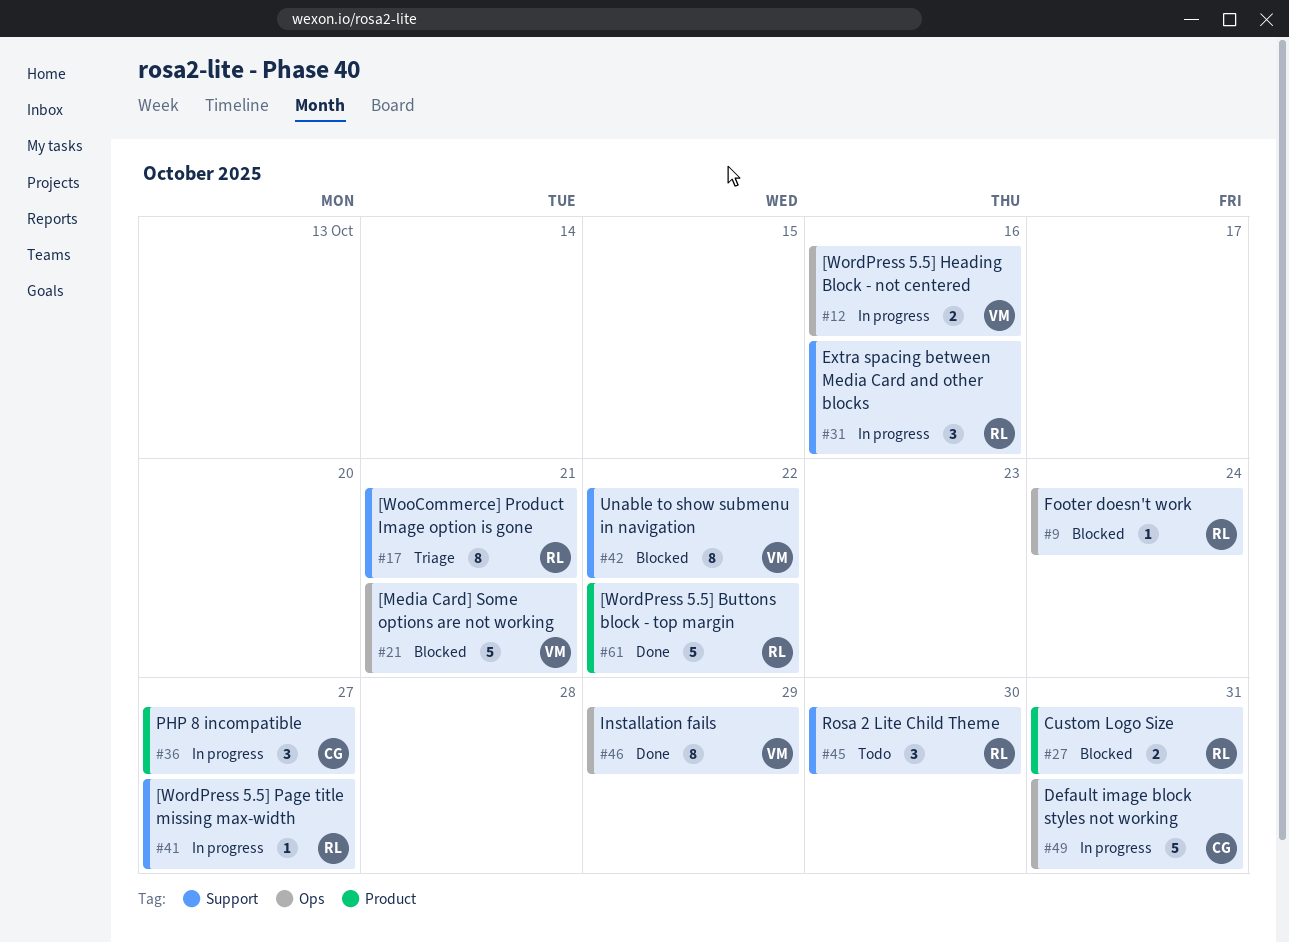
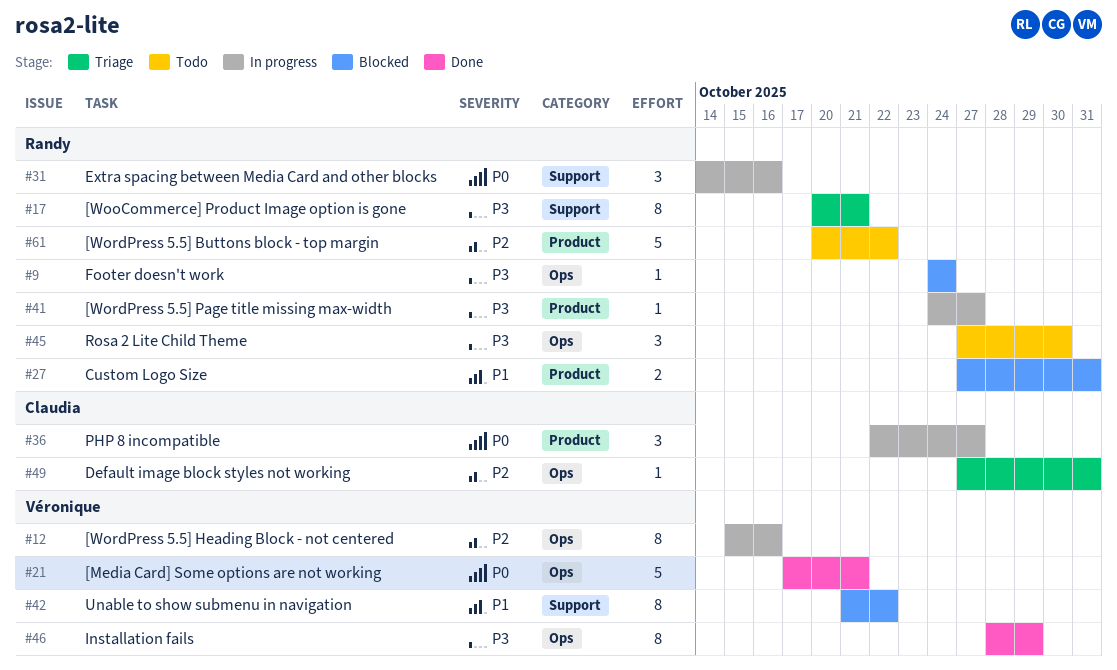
#12, estimate: 2 -> 8
#21, status: Blocked -> Done
#41, label: Support -> Product
#45, label: Support -> Ops
#49, status: In progress -> Triage
#49, estimate: 5 -> 1
#61, status: Done -> Todo

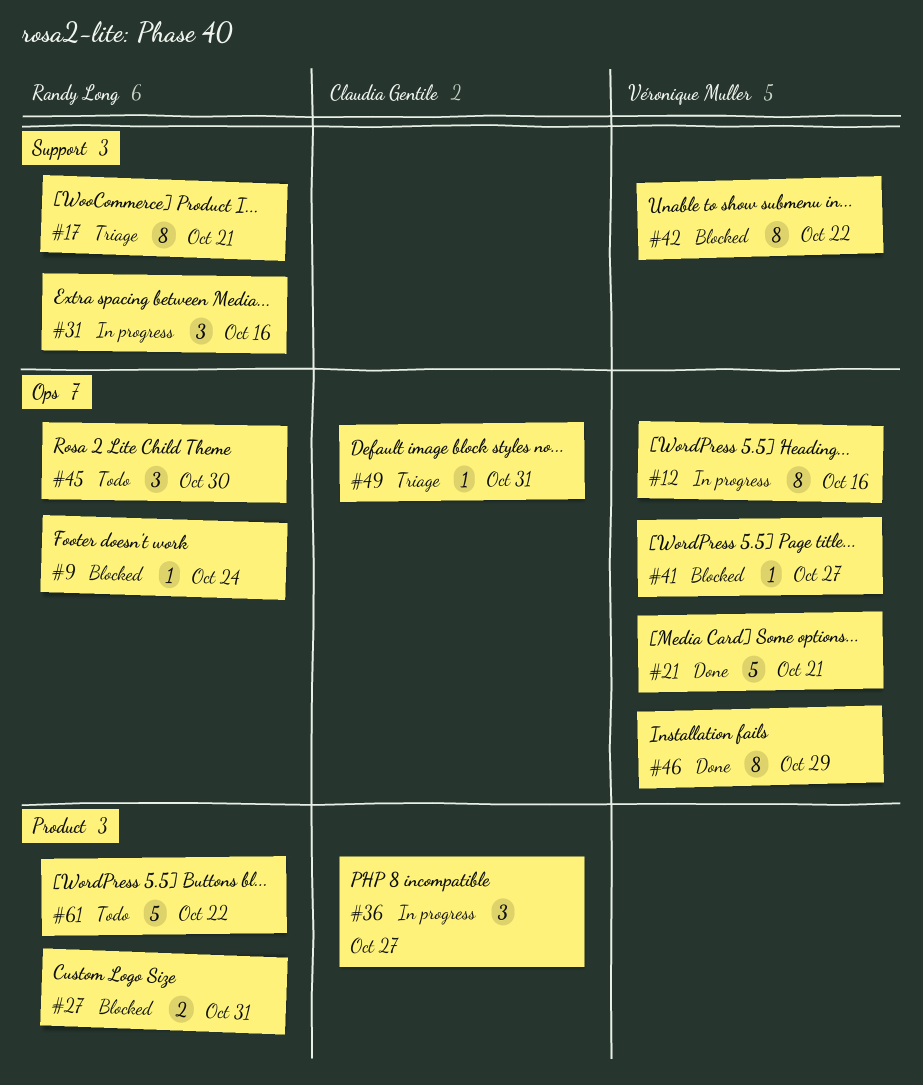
#41, status: In progress -> Blocked
#41, owner: Randy Long -> Véronique Muller
#41, label: Product -> Ops

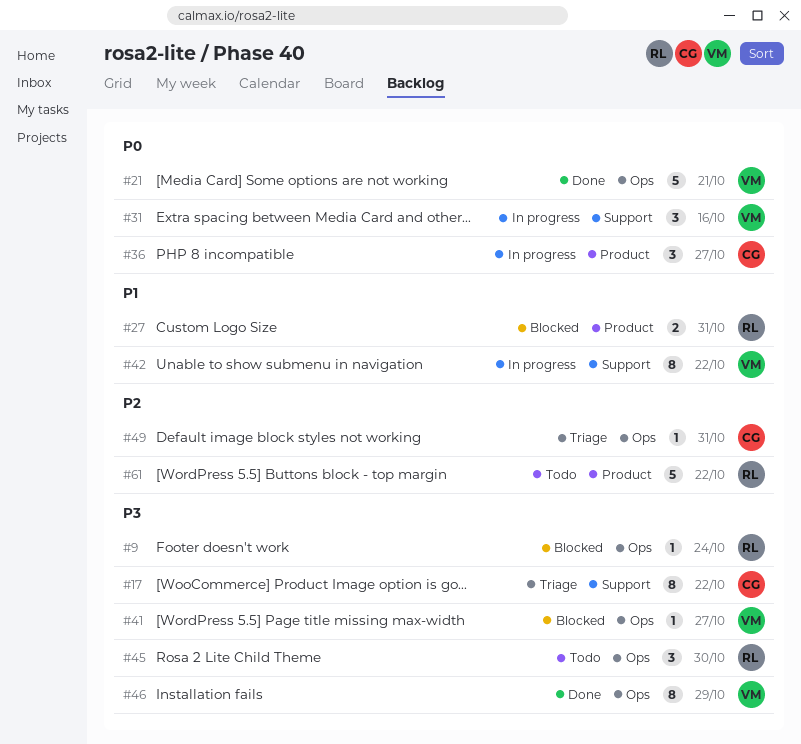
#12: present -> none
#17, owner: Randy Long -> Claudia Gentile
#17, due: Oct 21 -> Oct 22
#31, owner: Randy Long -> Véronique Muller
#42, status: Blocked -> In progress

